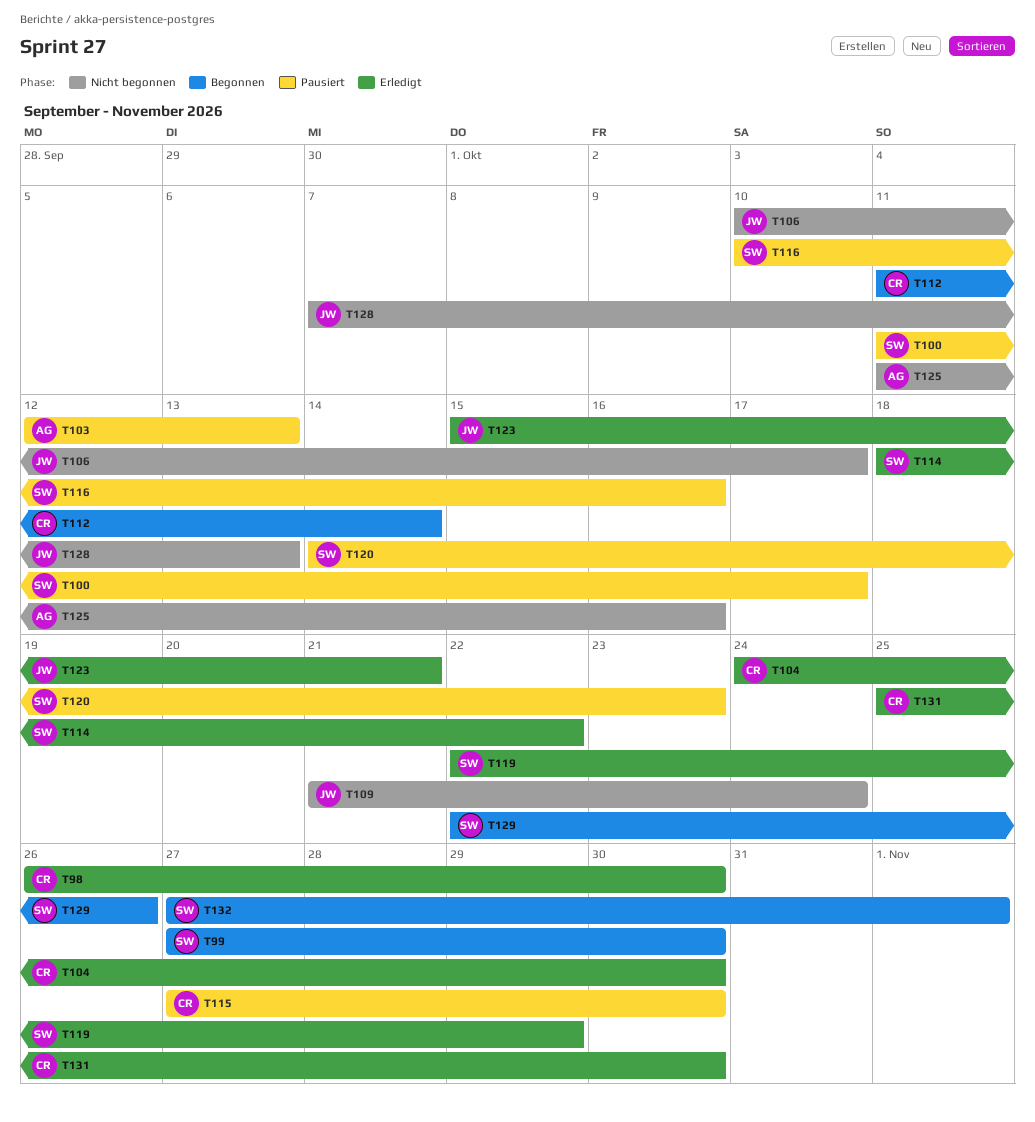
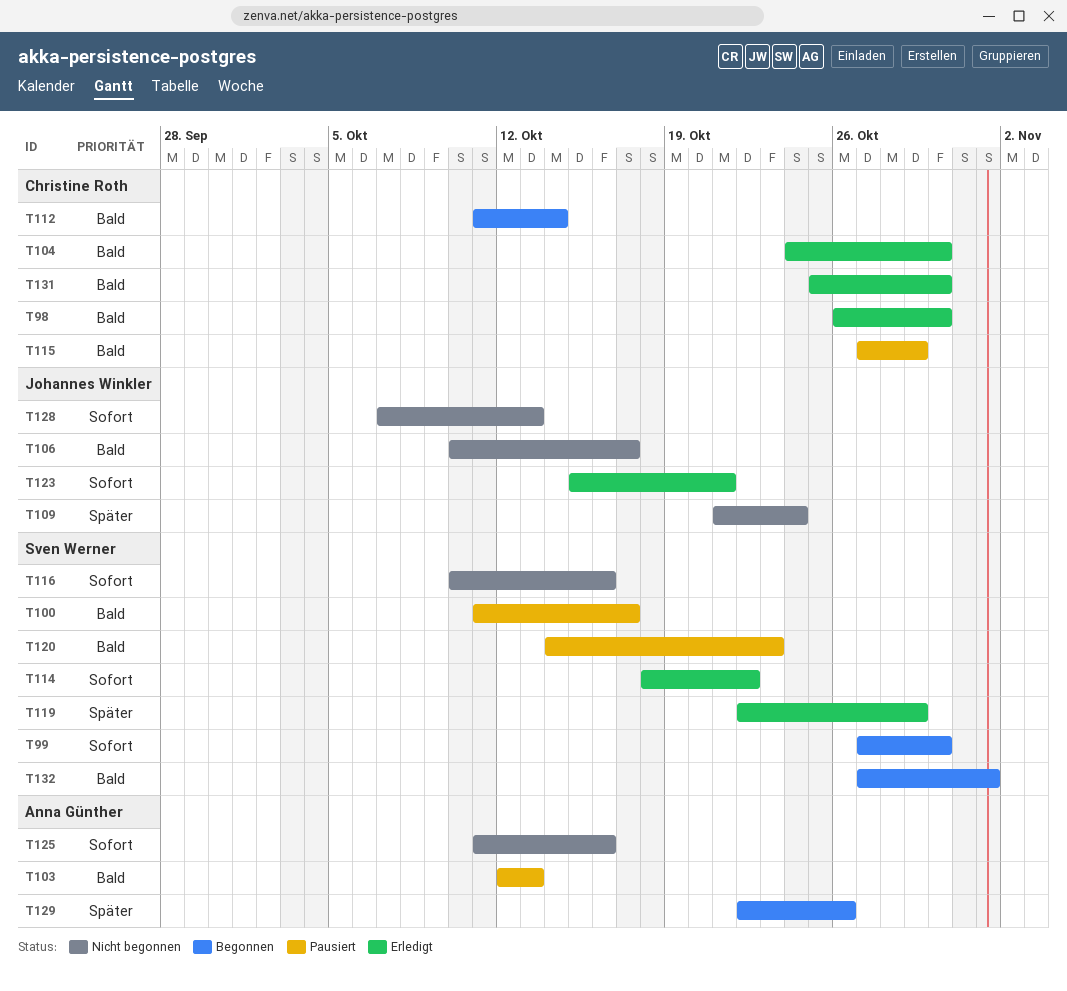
T115, due: Oct 30 -> Oct 29
T116, status: Pausiert -> Nicht begonnen
T129, owner: Sven Werner -> Anna Günther

